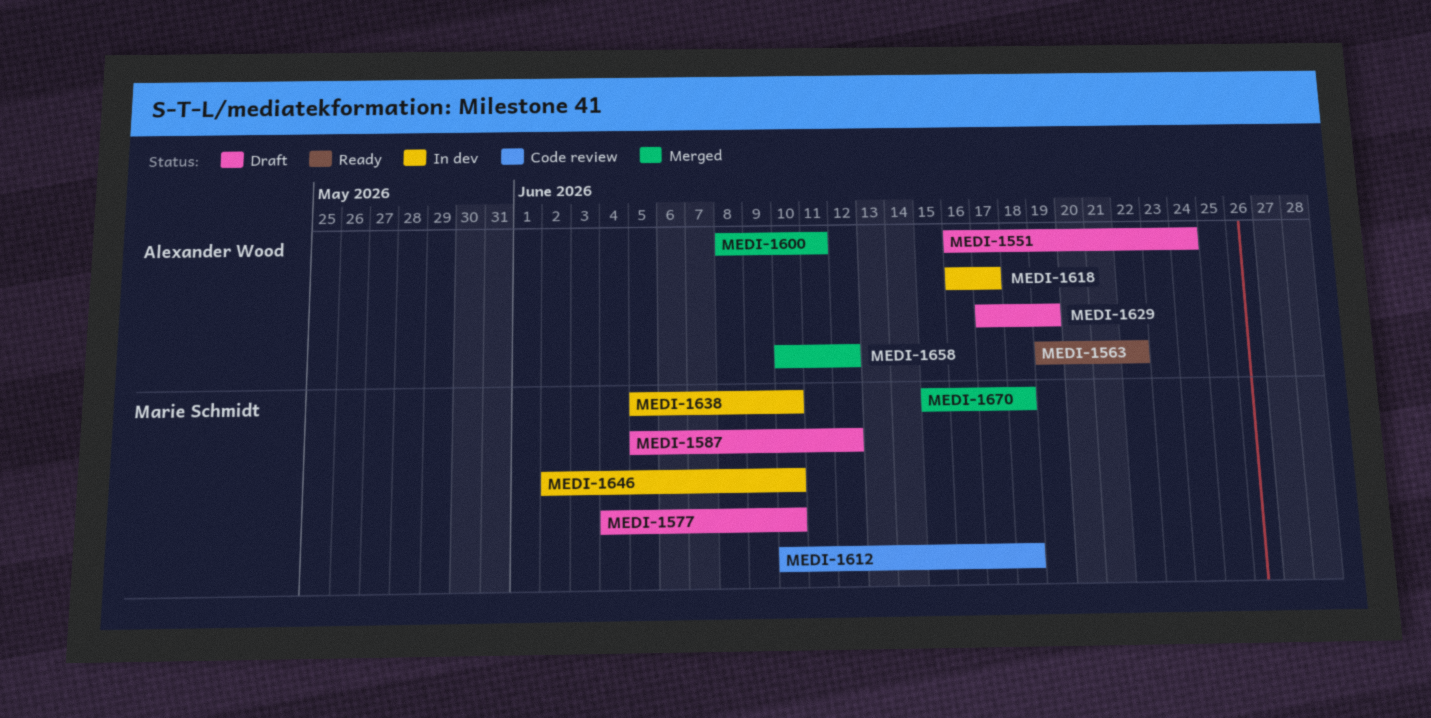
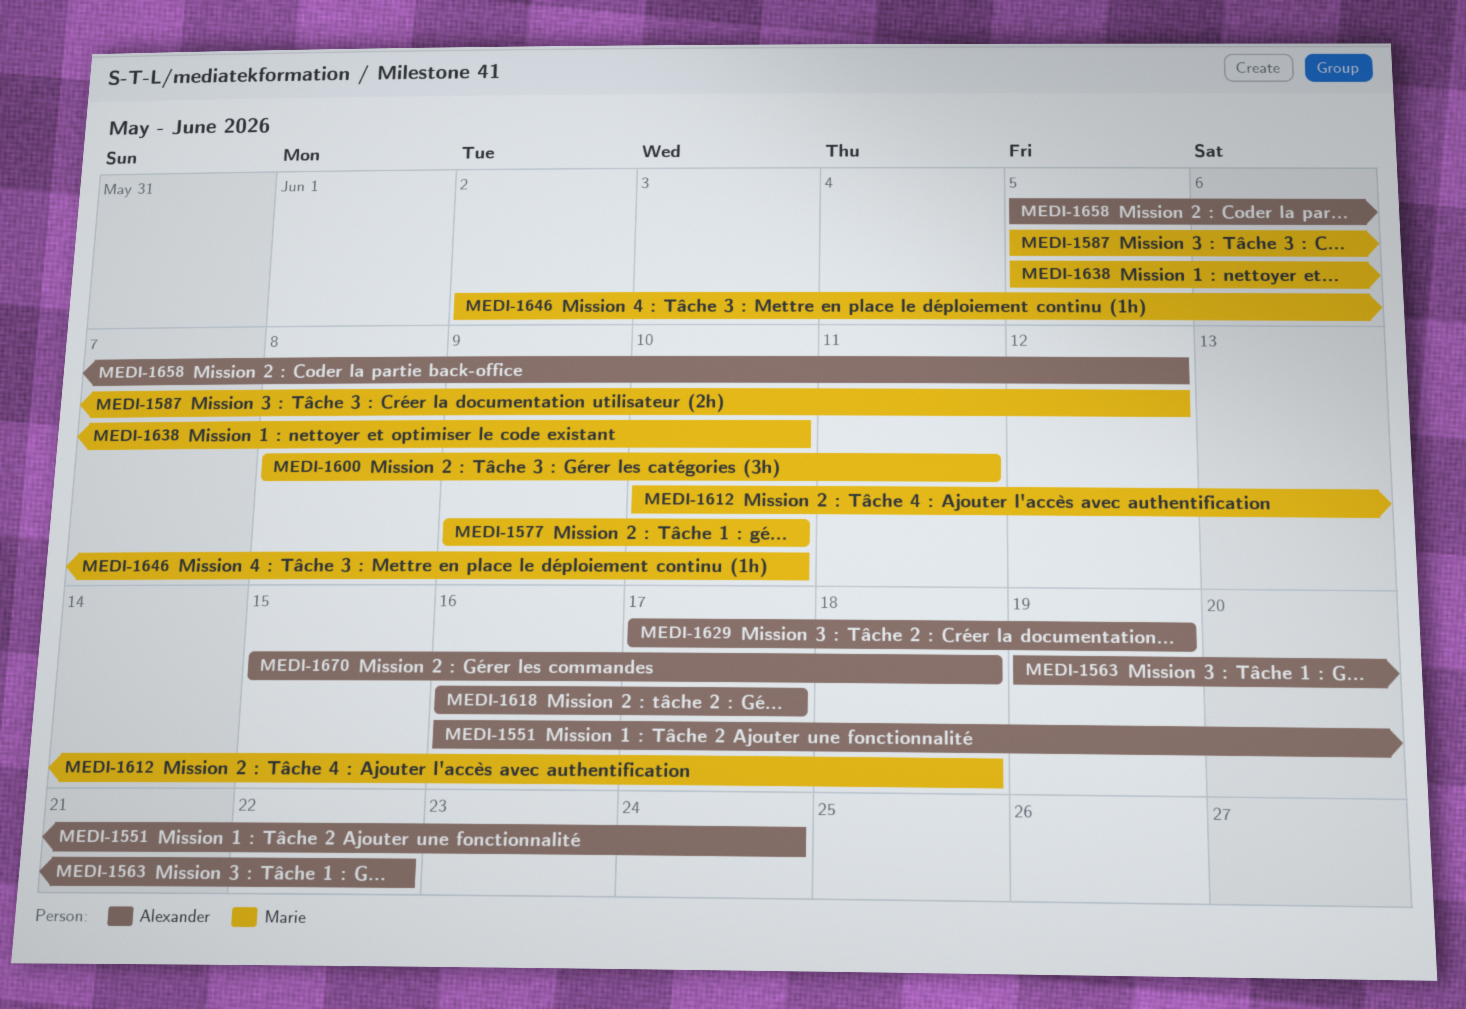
MEDI-1577, start: Jun 4 -> Jun 9
MEDI-1600, owner: Alexander Wood -> Marie Schmidt
MEDI-1658, start: Jun 10 -> Jun 5
MEDI-1670, owner: Marie Schmidt -> Alexander Wood

